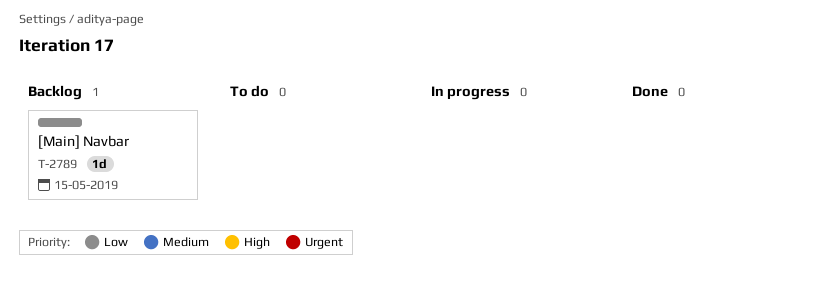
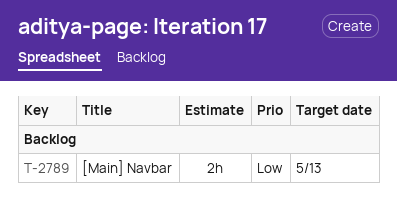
T-2789, estimate: 1d -> 2h
T-2789, due: May 15 -> May 13

